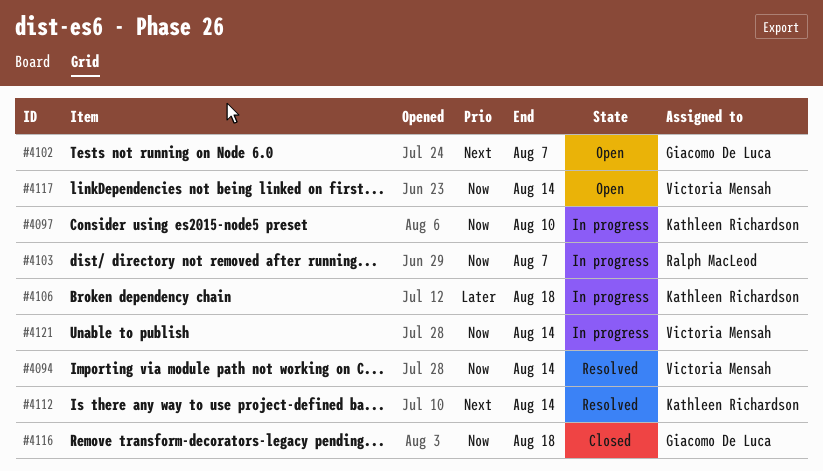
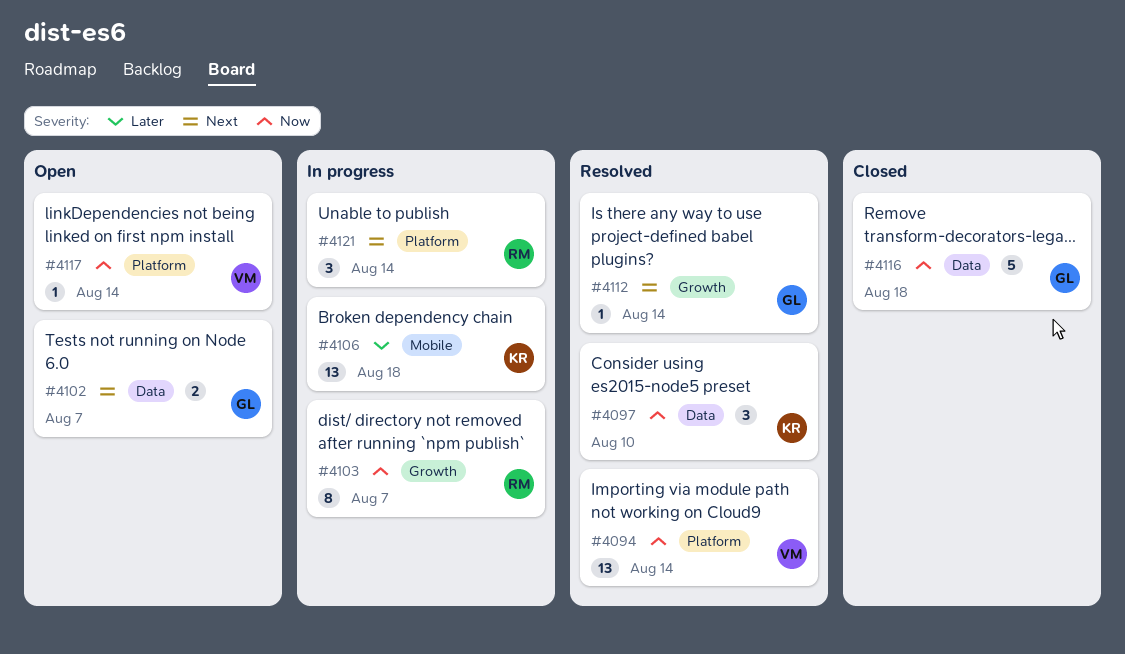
#4097, status: In progress -> Resolved
#4112, owner: Kathleen Richardson -> Giacomo De Luca
#4121, owner: Victoria Mensah -> Ralph MacLeod
#4121, priority: Now -> Next

